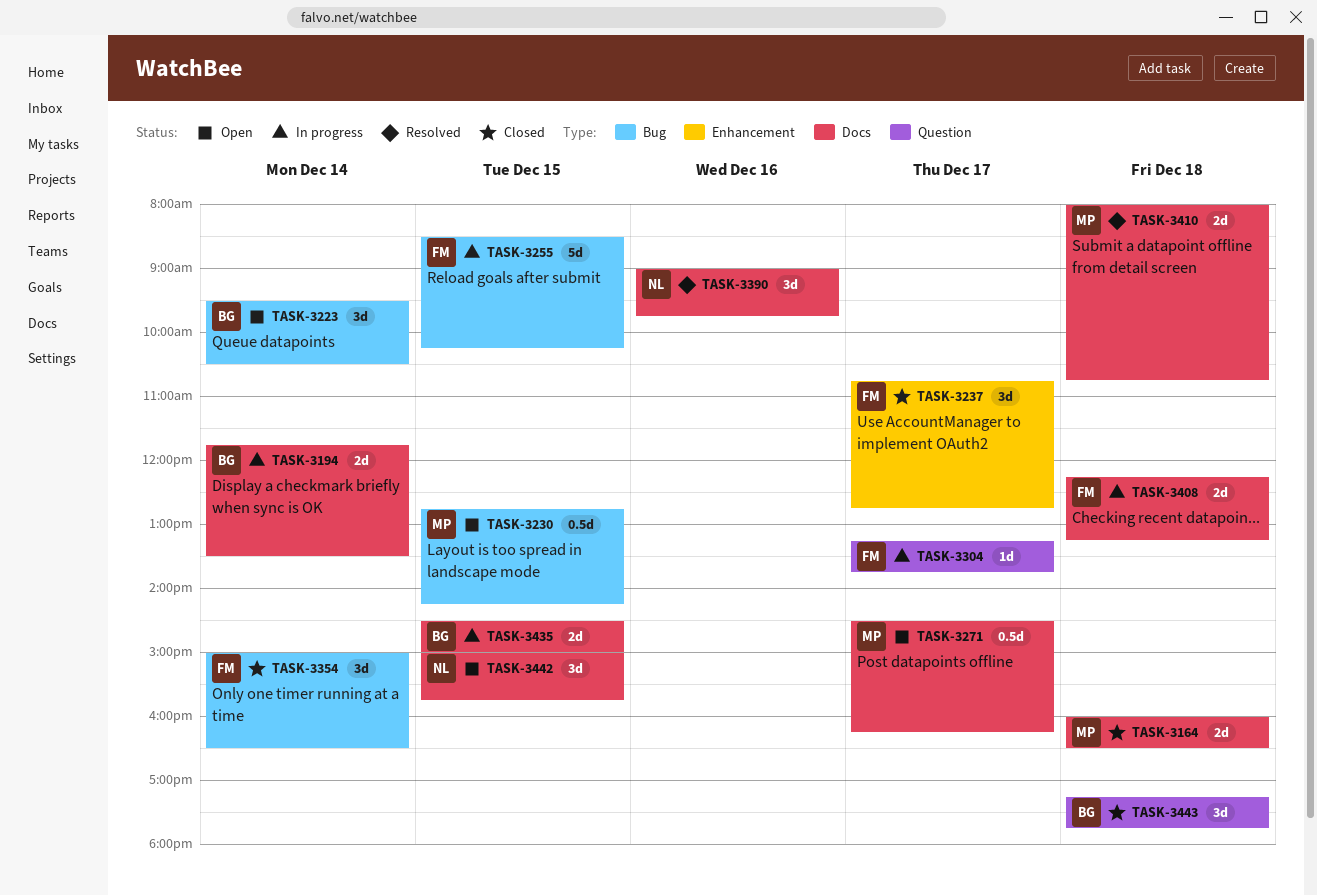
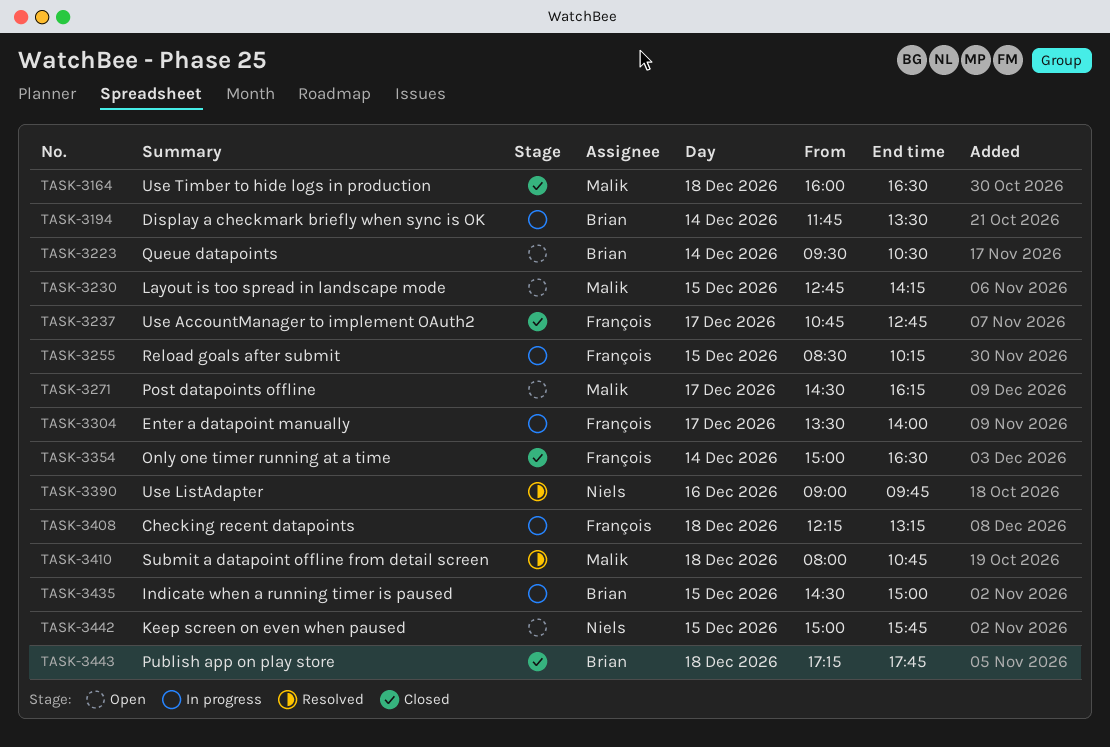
TASK-3304, begins: 13:15 -> 13:30
TASK-3304, ends: 13:45 -> 14:00

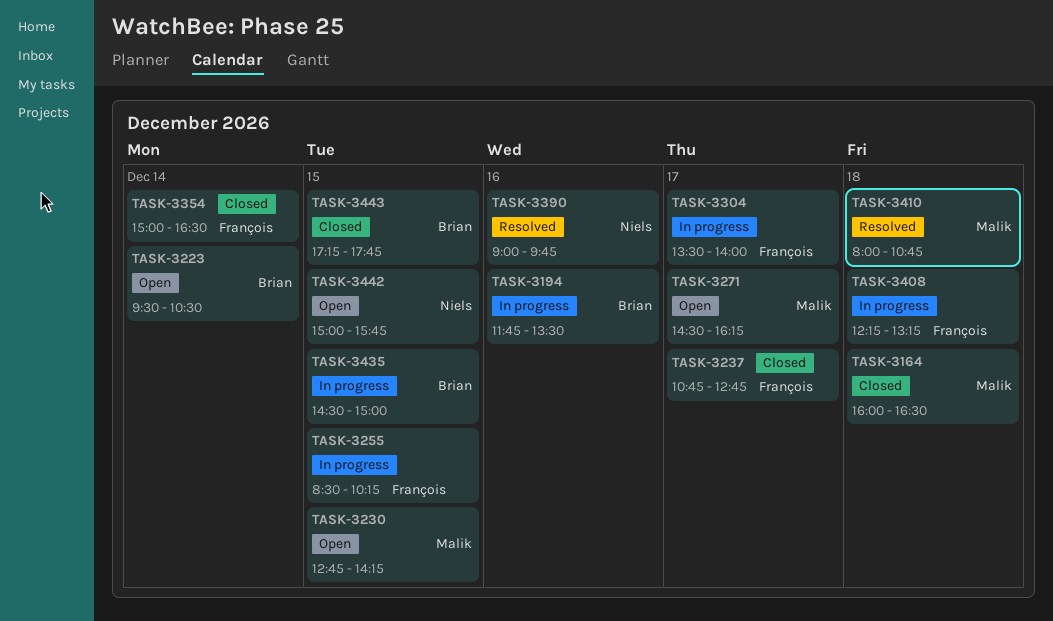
TASK-3194, day: Dec 14 -> Dec 16
TASK-3443, day: Dec 18 -> Dec 15

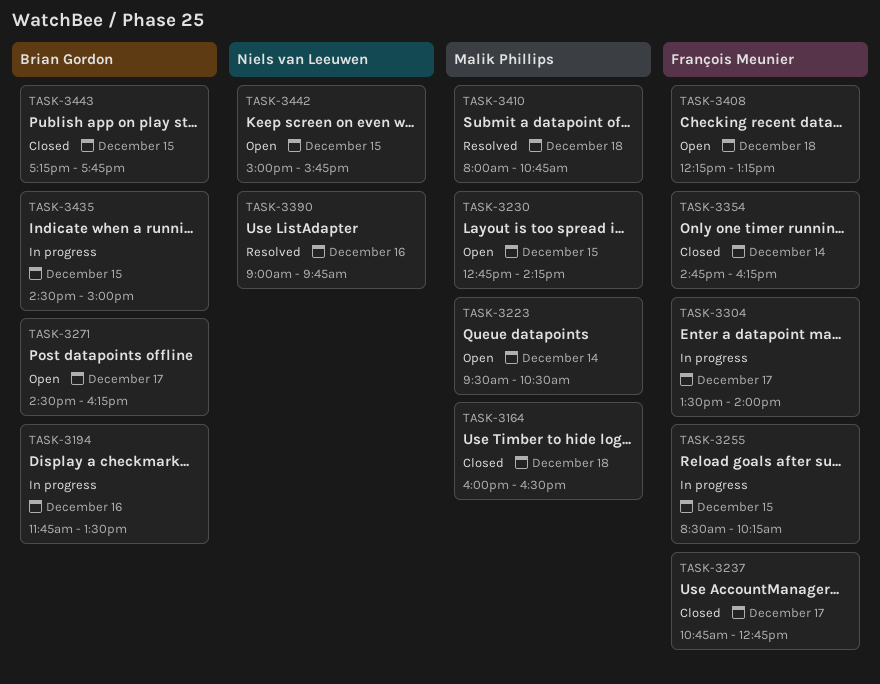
TASK-3223, owner: Brian Gordon -> Malik Phillips
TASK-3271, owner: Malik Phillips -> Brian Gordon
TASK-3354, begins: 15:00 -> 14:45
TASK-3354, ends: 16:30 -> 16:15
TASK-3408, status: In progress -> Open

